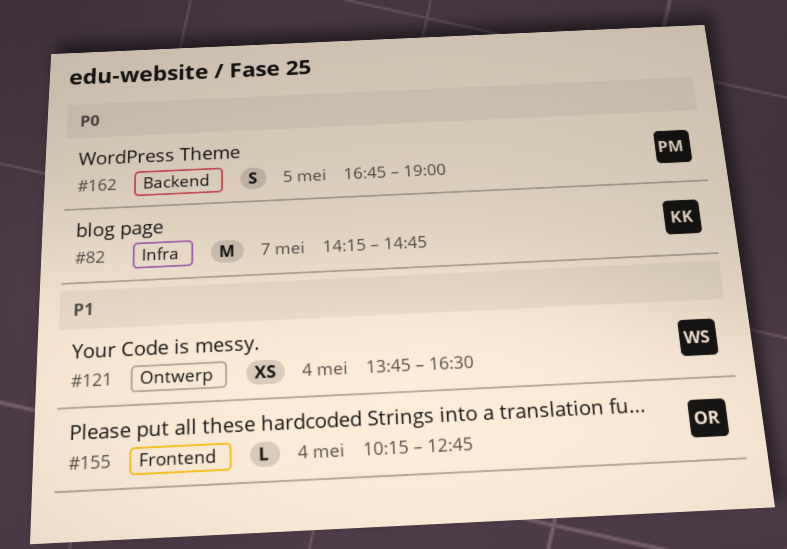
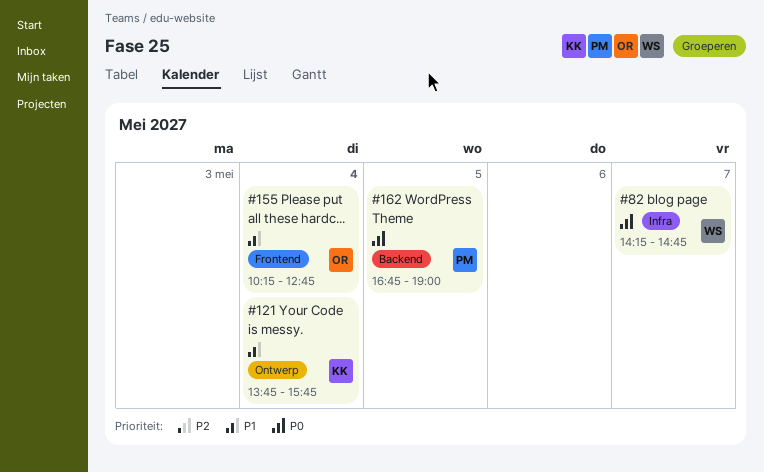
#82, owner: KK -> WS
#121, owner: WS -> KK
#121, ends: 16:30 -> 15:45

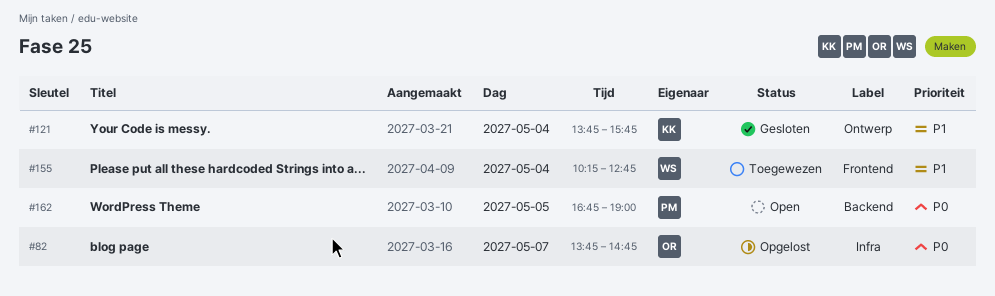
#82, owner: WS -> OR
#82, begins: 14:15 -> 13:45
#155, owner: OR -> WS

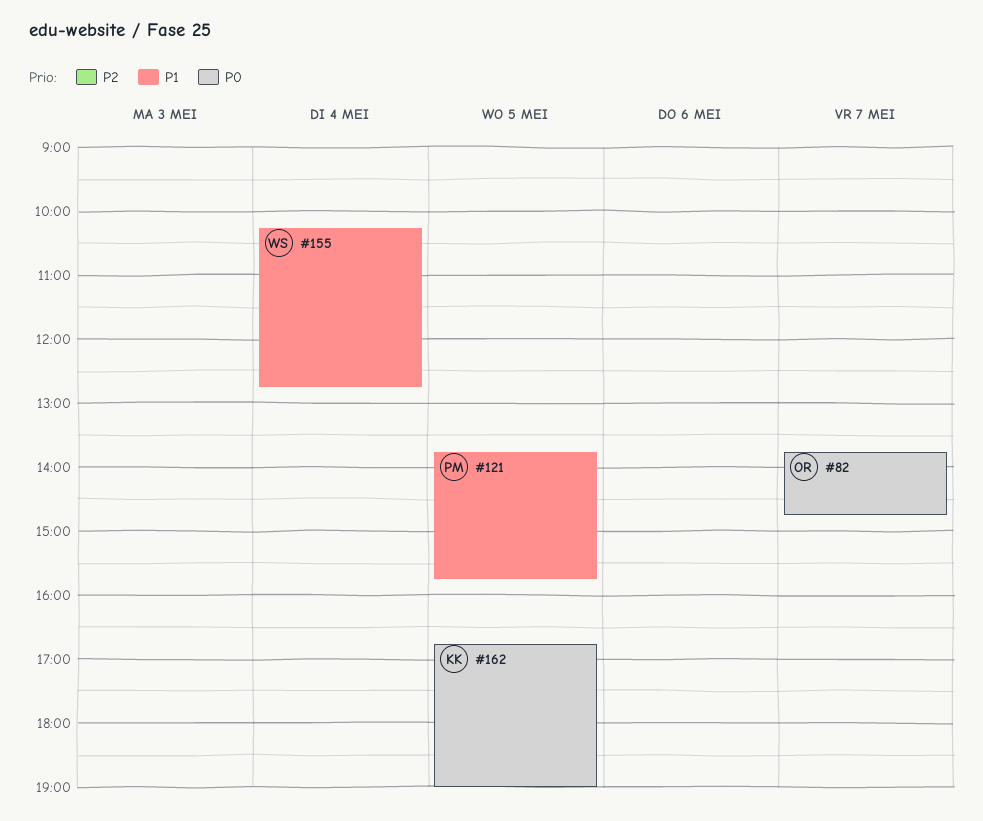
#121, owner: KK -> PM
#121, day: May 4 -> May 5
#162, owner: PM -> KK

